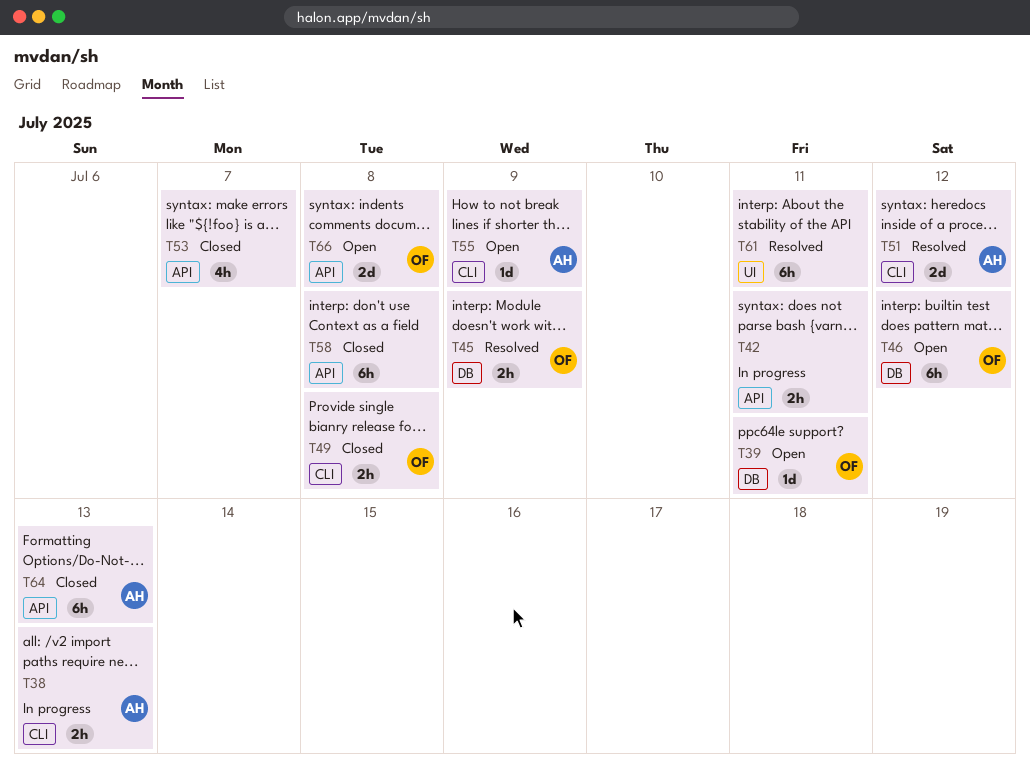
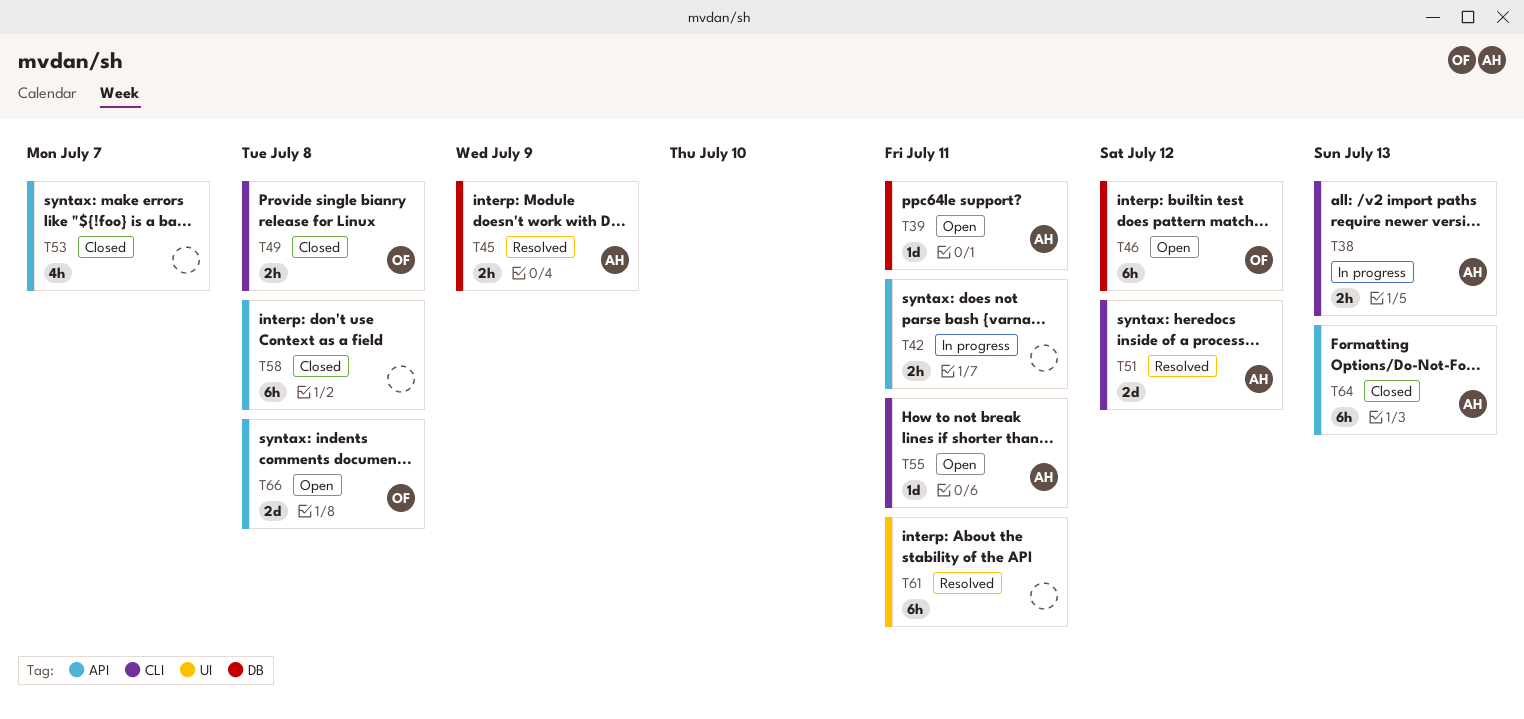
T39, owner: OF -> AH
T45, owner: OF -> AH
T55, due: Jul 9 -> Jul 11

